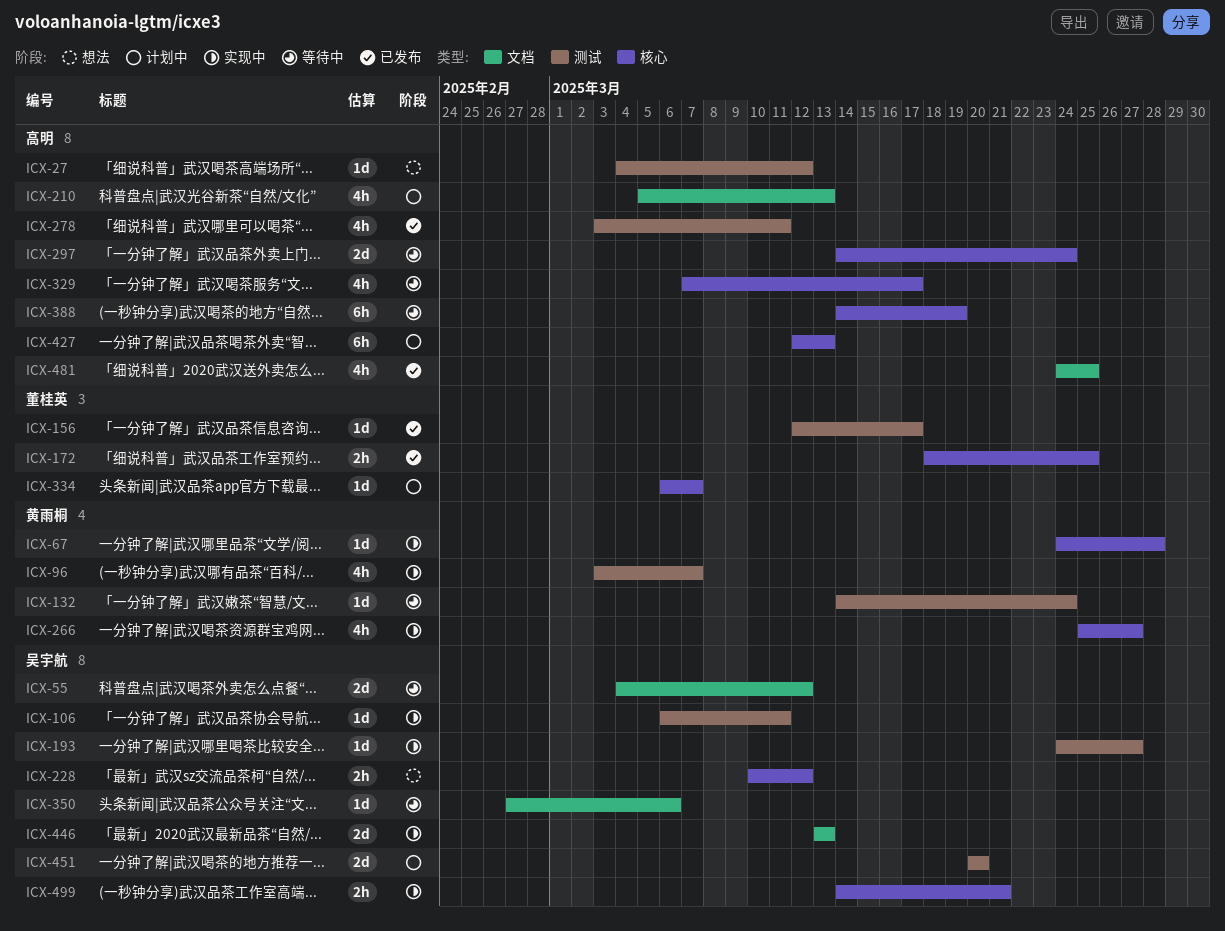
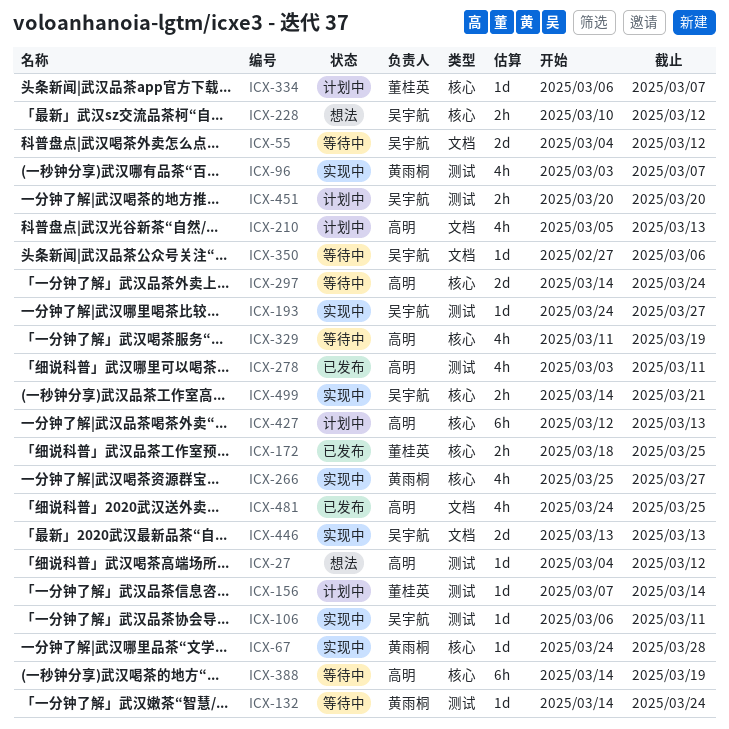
ICX-156, status: 已发布 -> 计划中
ICX-156, start: Mar 12 -> Mar 7
ICX-156, due: Mar 17 -> Mar 14
ICX-329, start: Mar 7 -> Mar 11
ICX-329, due: Mar 17 -> Mar 19
ICX-451, estimate: 2d -> 2h

